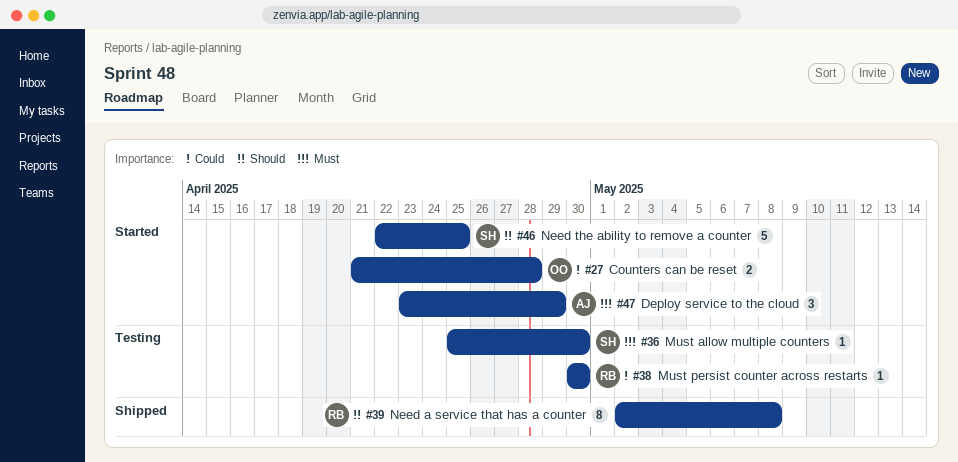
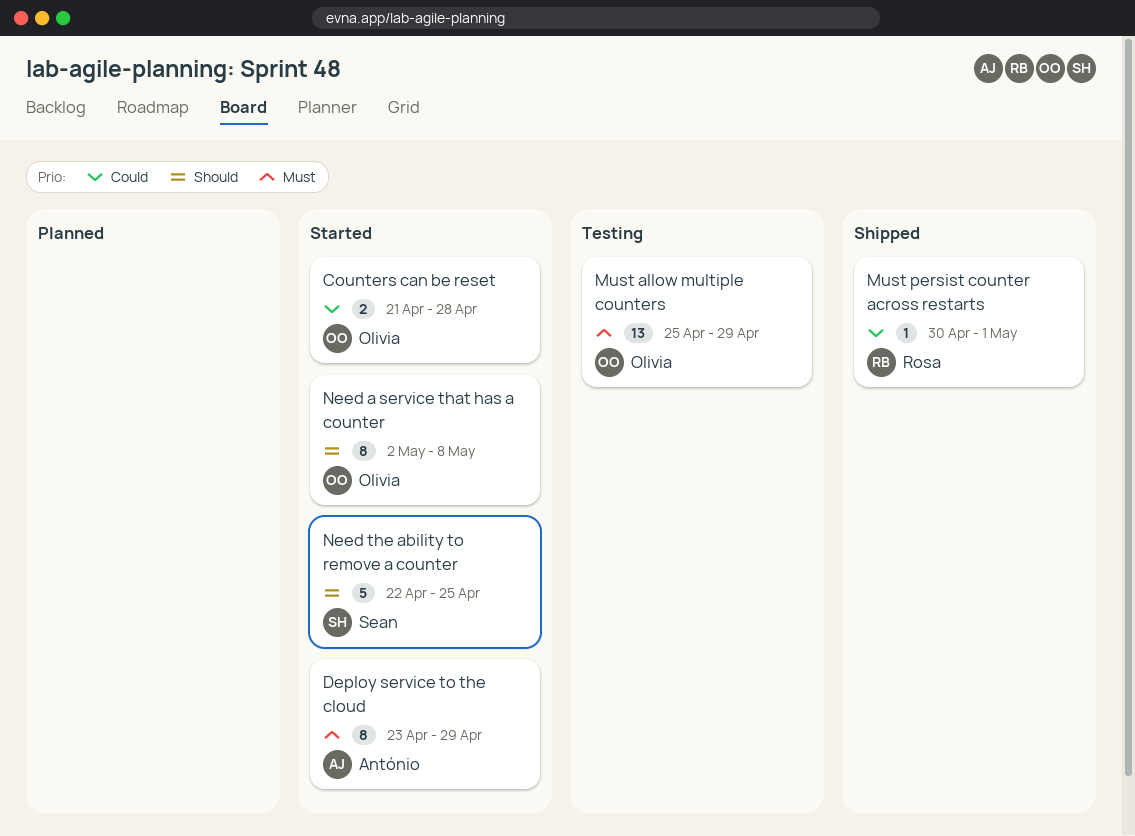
Deploy service to the cloud, estimate: 3 -> 8
Must allow multiple counters, owner: Sean -> Olivia
Must allow multiple counters, estimate: 1 -> 13
Must allow multiple counters, due: Apr 30 -> Apr 29
Must persist counter across restarts, status: Testing -> Shipped
Must persist counter across restarts, due: Apr 30 -> May 1
Need a service that has a counter, status: Shipped -> Started
Need a service that has a counter, owner: Rosa -> Olivia

